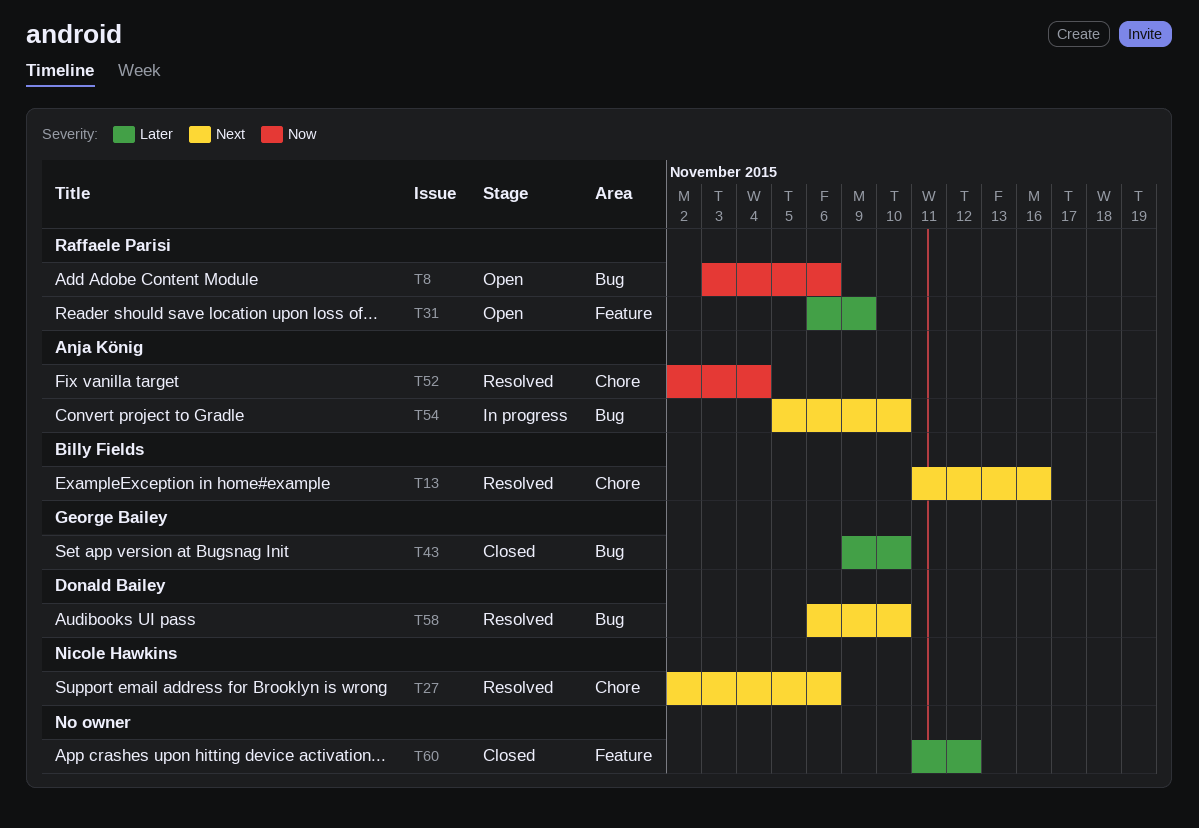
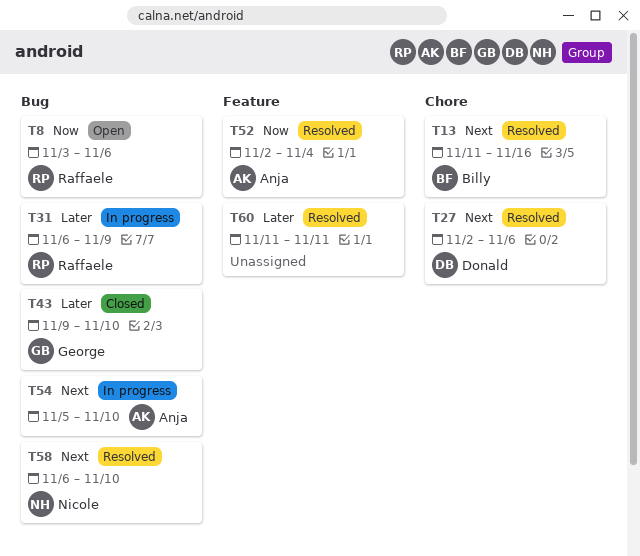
T27, owner: Nicole Hawkins -> Donald Bailey
T31, status: Open -> In progress
T31, label: Feature -> Bug
T52, label: Chore -> Feature
T58, owner: Donald Bailey -> Nicole Hawkins
T60, status: Closed -> Resolved
T60, due: Nov 12 -> Nov 11

